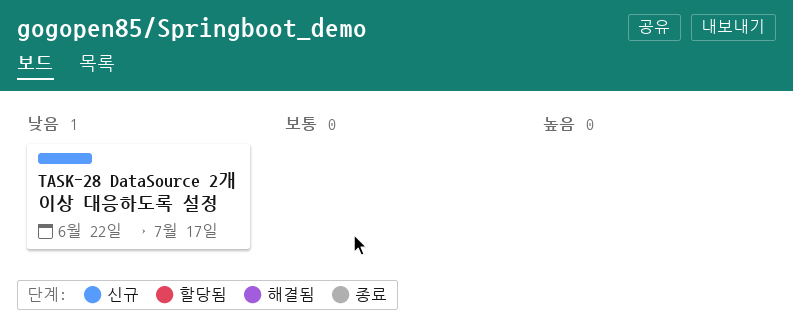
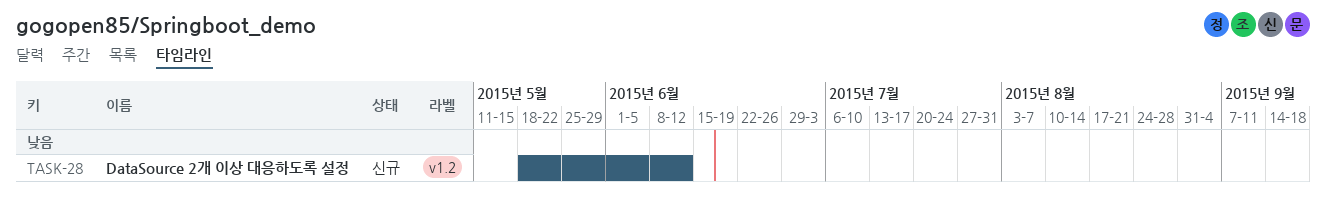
TASK-28, start: Jun 22 -> May 18
TASK-28, due: Jul 17 -> Jun 12

